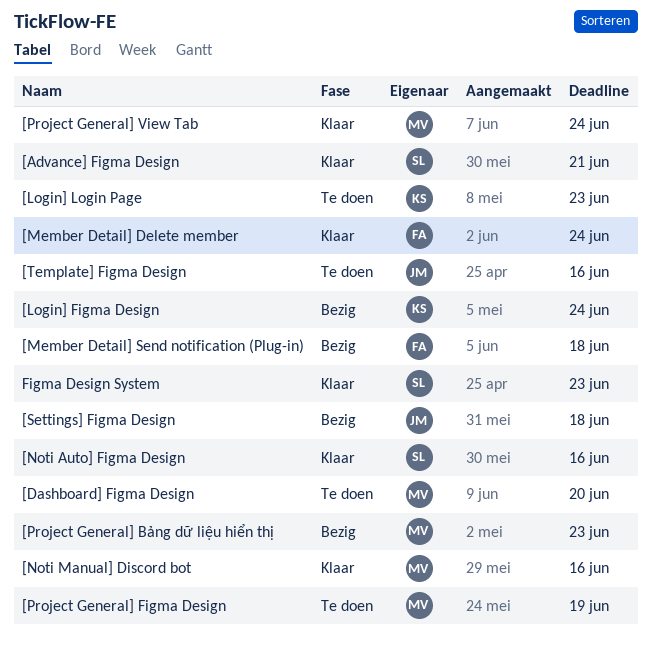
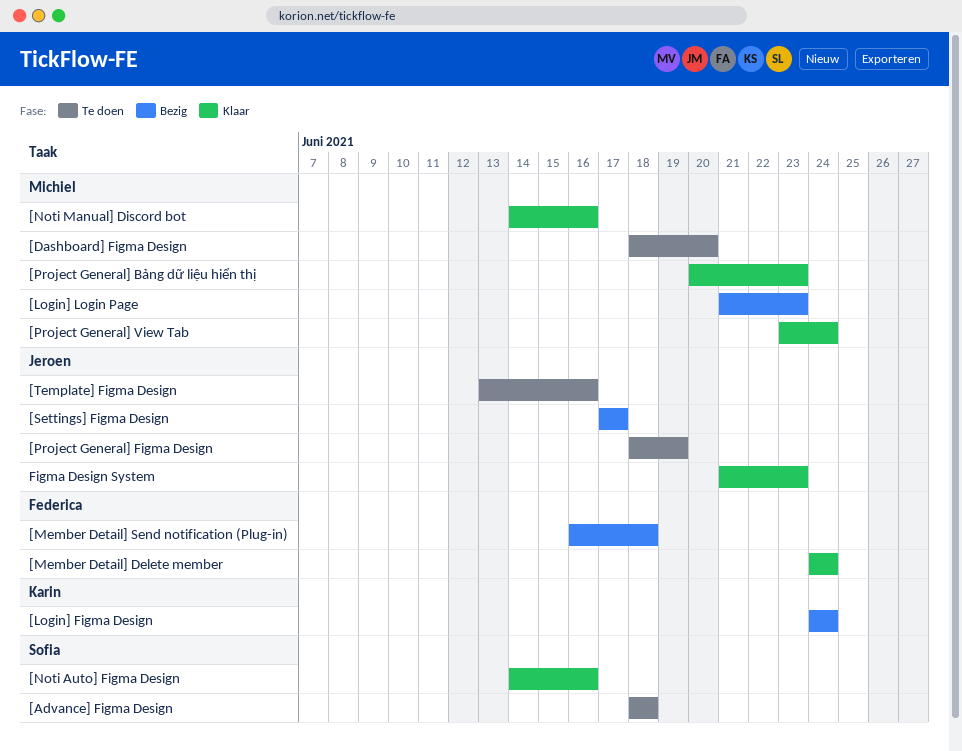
[Advance] Figma Design, status: Klaar -> Te doen
[Advance] Figma Design, due: Jun 21 -> Jun 18
[Login] Login Page, status: Te doen -> Bezig
[Login] Login Page, owner: Karin -> Michiel
[Project General] Bảng dữ liệu hiển thị, status: Bezig -> Klaar
[Project General] Figma Design, owner: Michiel -> Jeroen
[Settings] Figma Design, due: Jun 18 -> Jun 17
Figma Design System, owner: Sofia -> Jeroen

